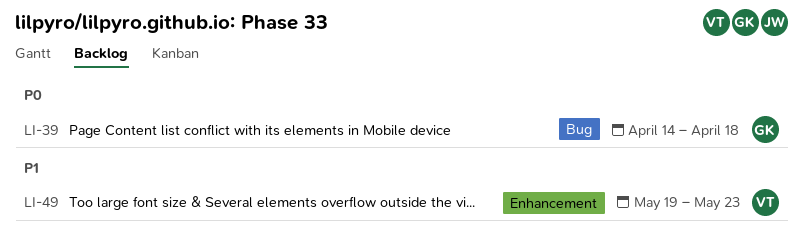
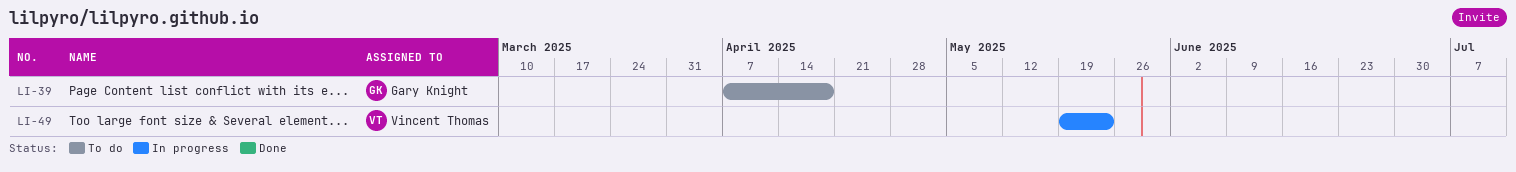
LI-39, start: Apr 14 -> Apr 7

